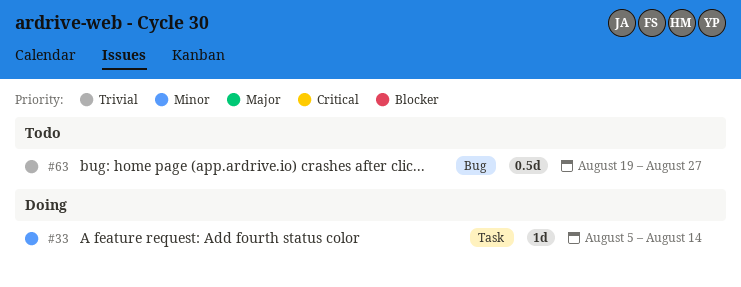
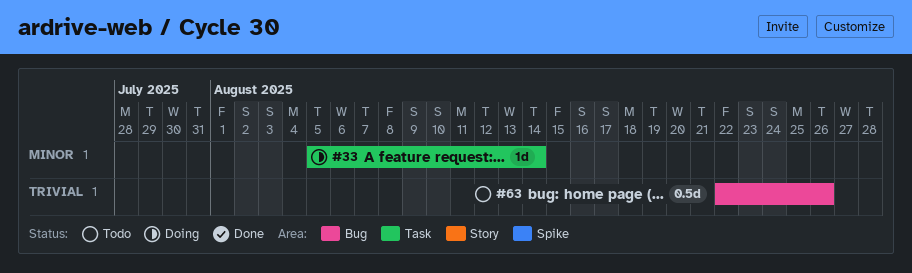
#63, start: Aug 19 -> Aug 22
#63, due: Aug 27 -> Aug 26

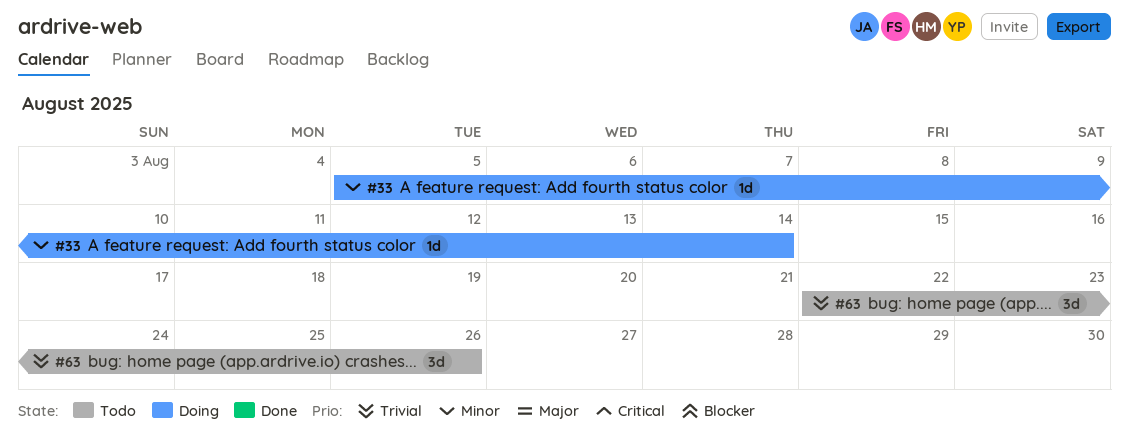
#63, estimate: 0.5d -> 3d

